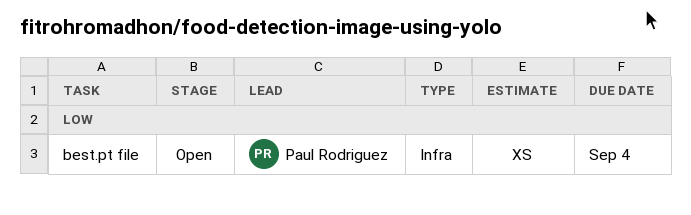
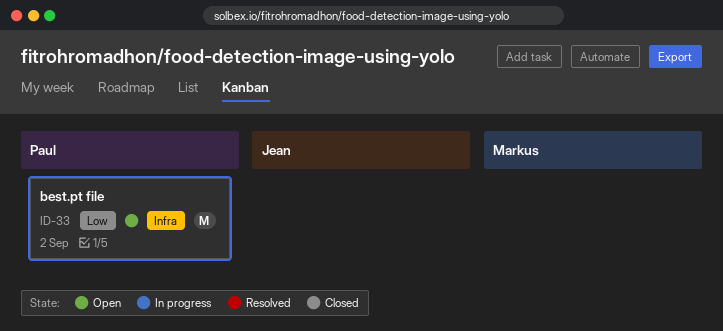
best.pt file, estimate: XS -> M
best.pt file, due: Sep 4 -> Sep 2

